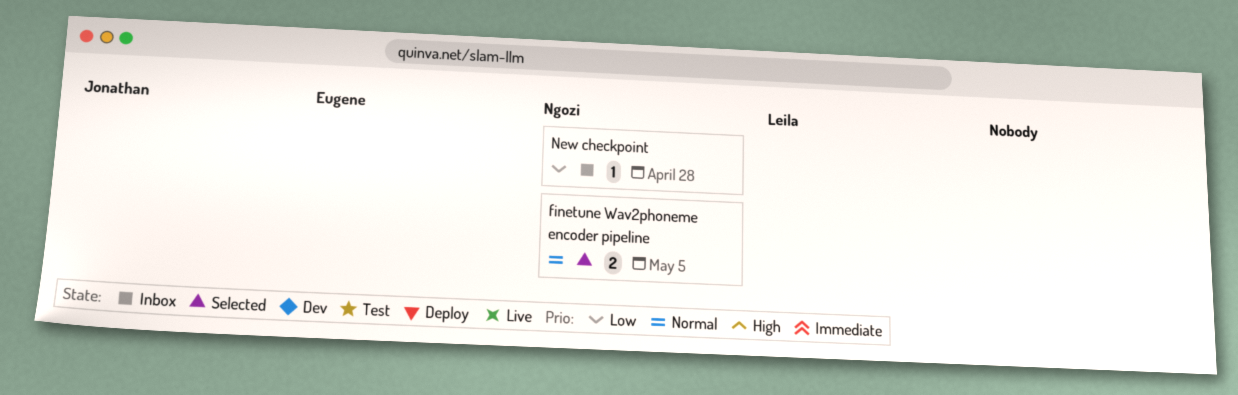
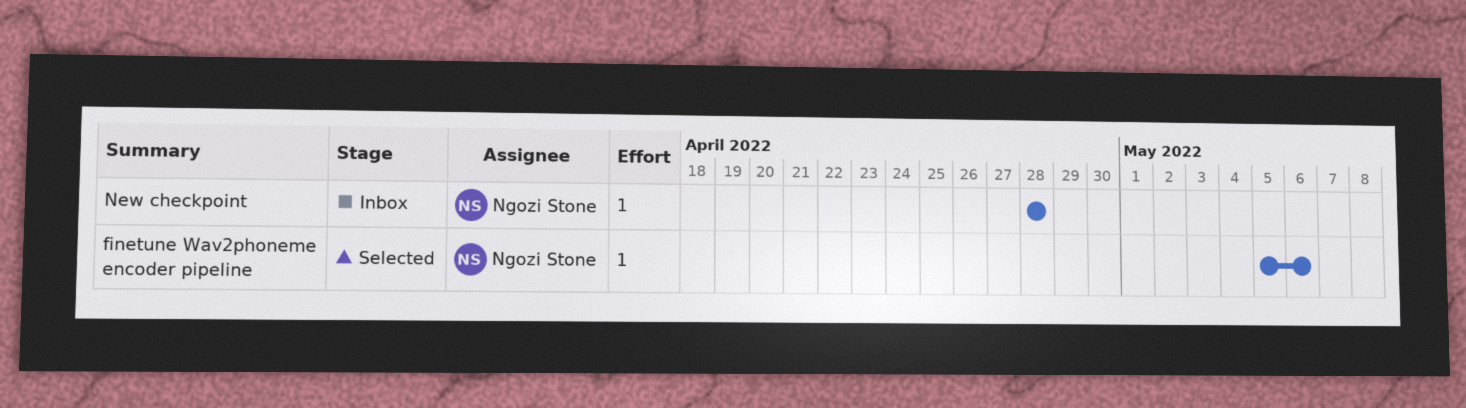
finetune Wav2phoneme encoder pipeline, estimate: 2 -> 1
finetune Wav2phoneme encoder pipeline, due: May 5 -> May 6

